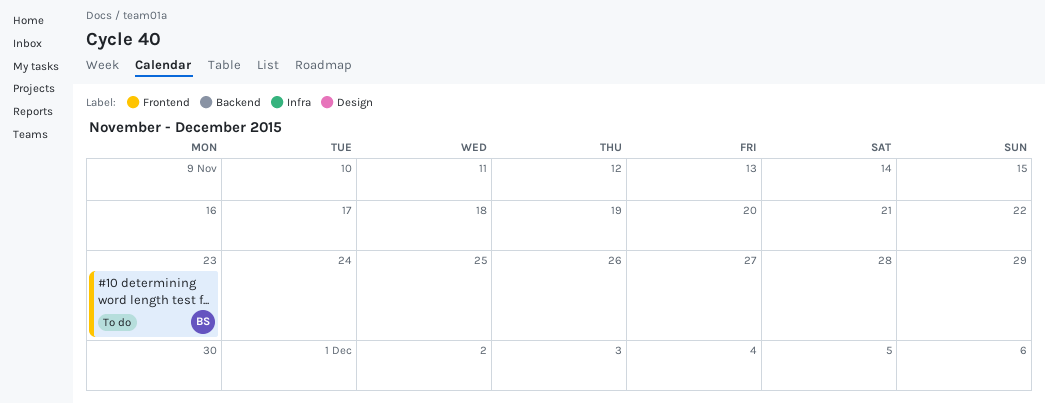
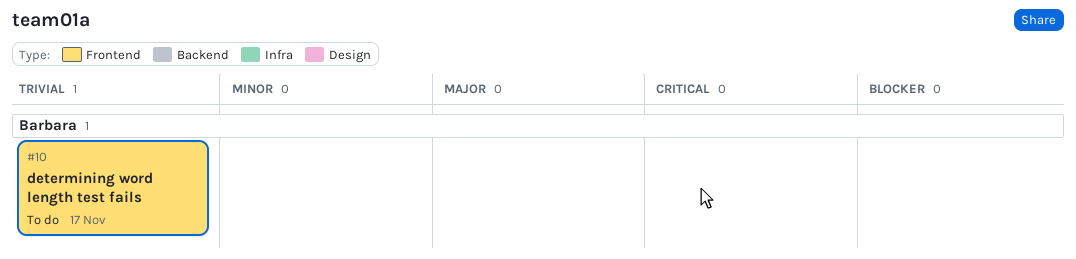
#10, due: Nov 23 -> Nov 17

